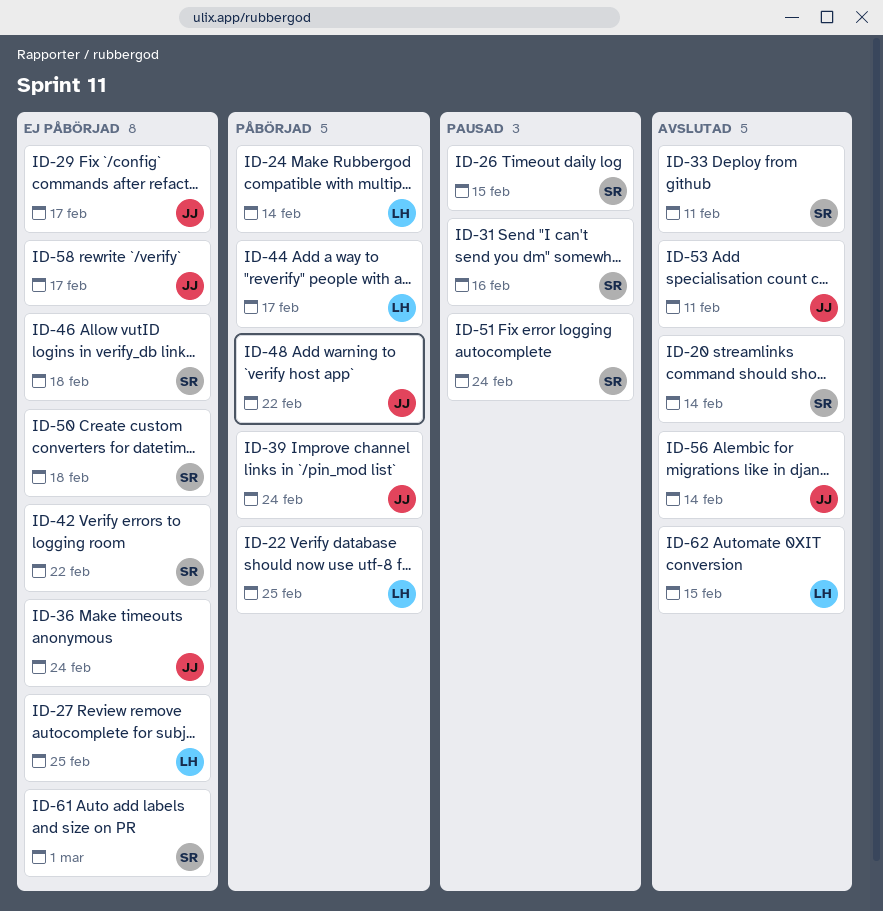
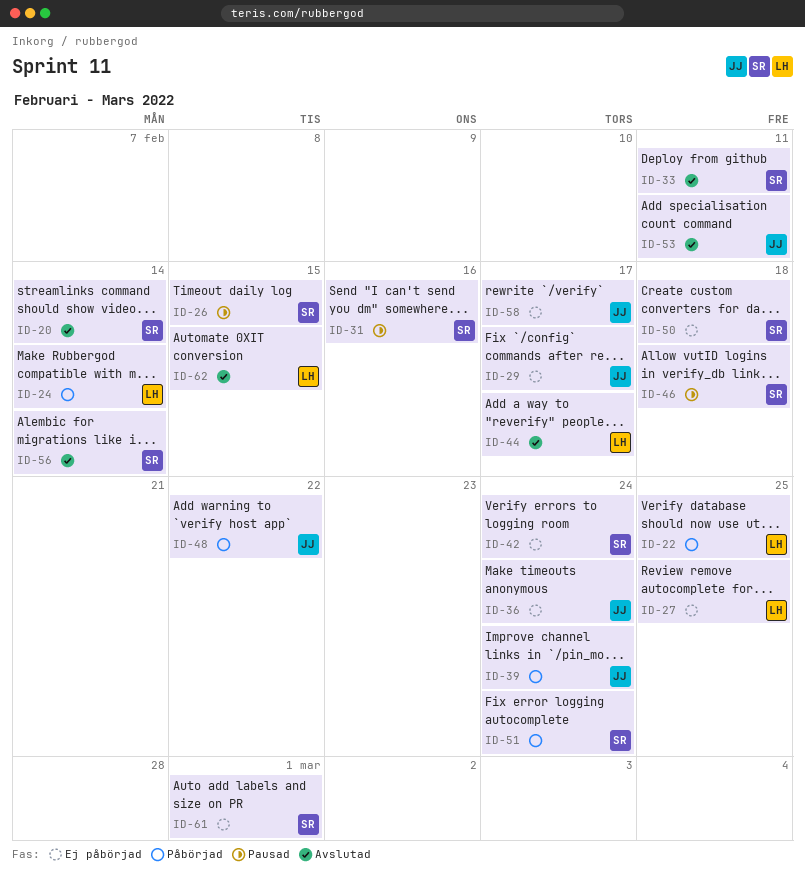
ID-42, due: Feb 22 -> Feb 24
ID-44, status: Påbörjad -> Avslutad
ID-46, status: Ej påbörjad -> Pausad
ID-51, status: Pausad -> Påbörjad
ID-56, owner: JJ -> SR

